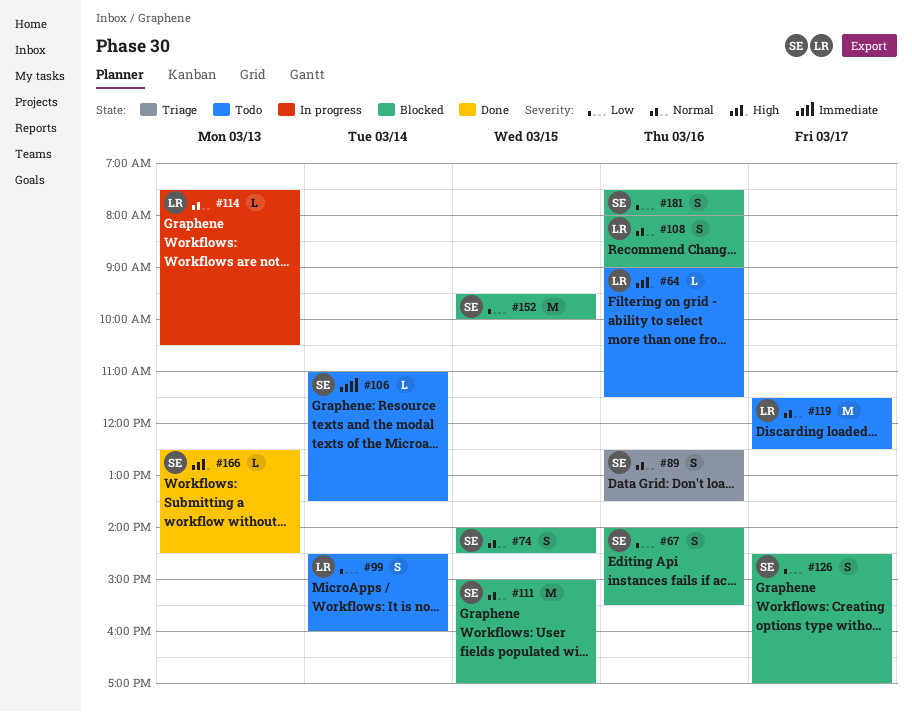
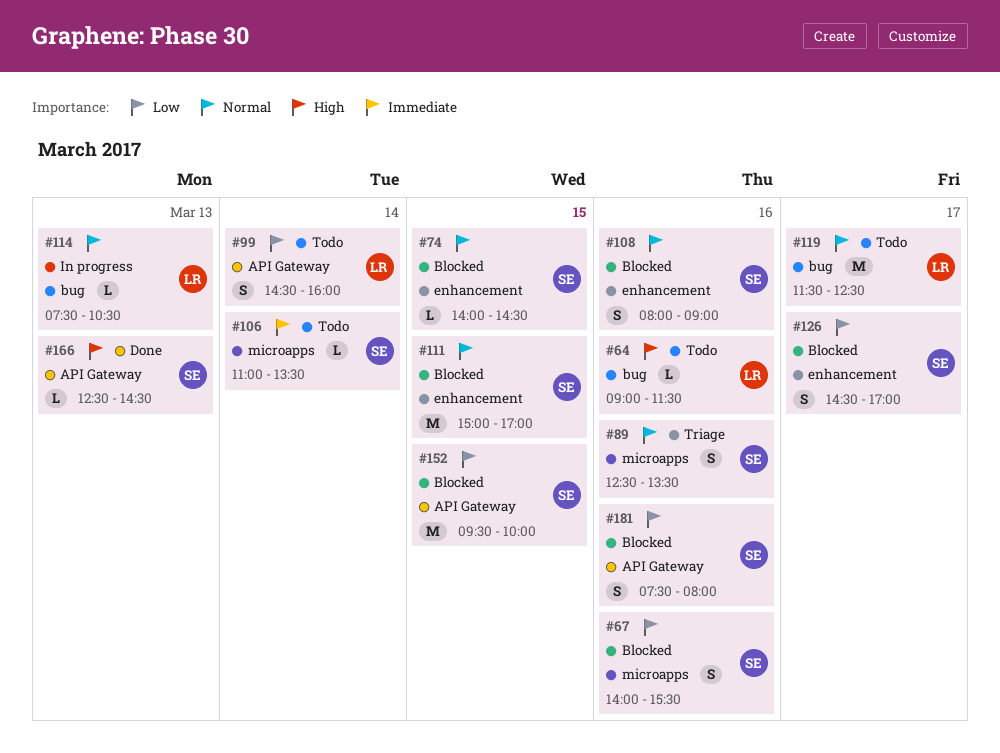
#74, estimate: S -> L
#108, owner: LR -> SE

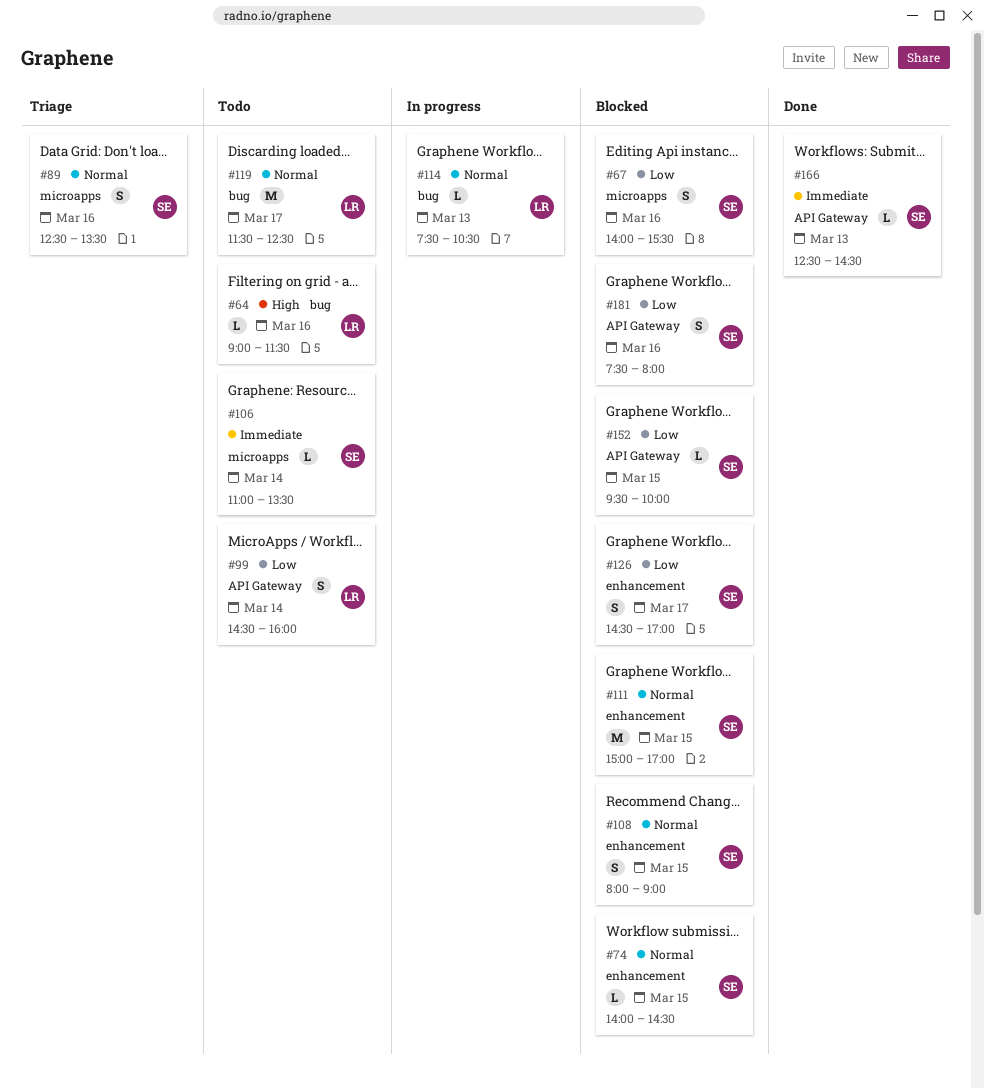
#108, day: Mar 16 -> Mar 15
#152, estimate: M -> L
#166, priority: High -> Immediate

